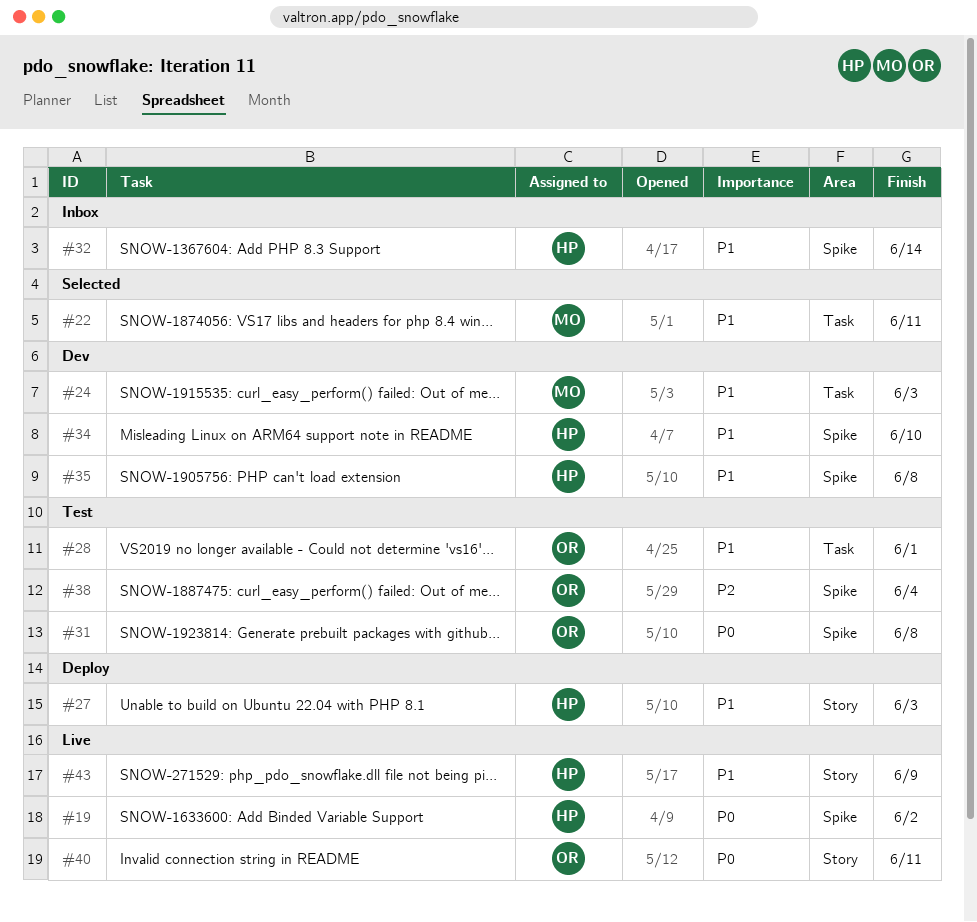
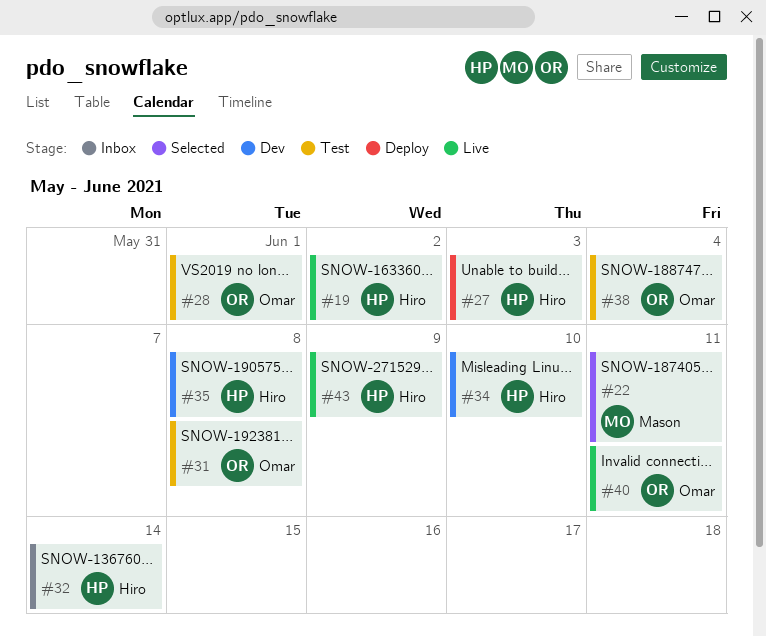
#24: present -> none

